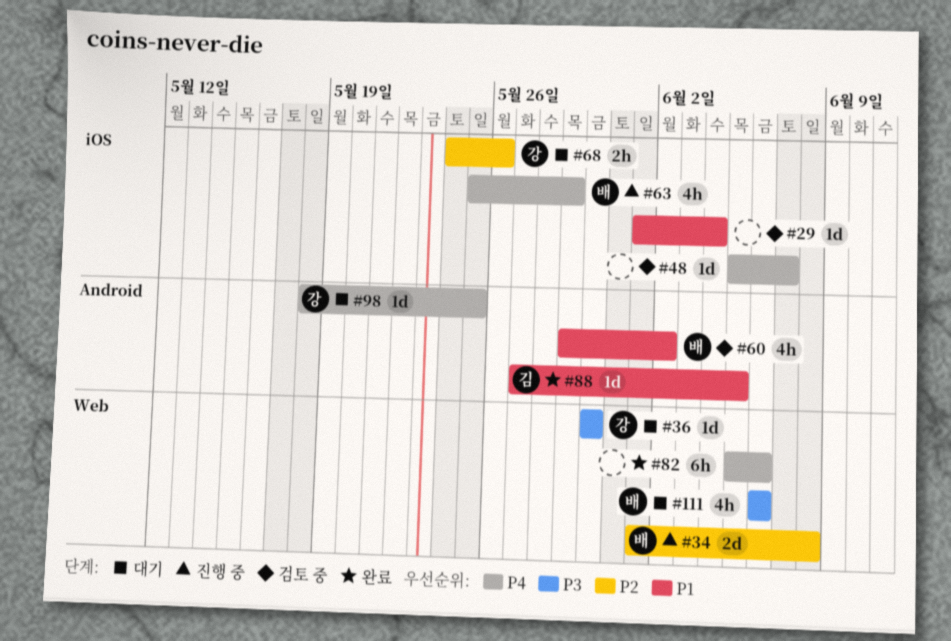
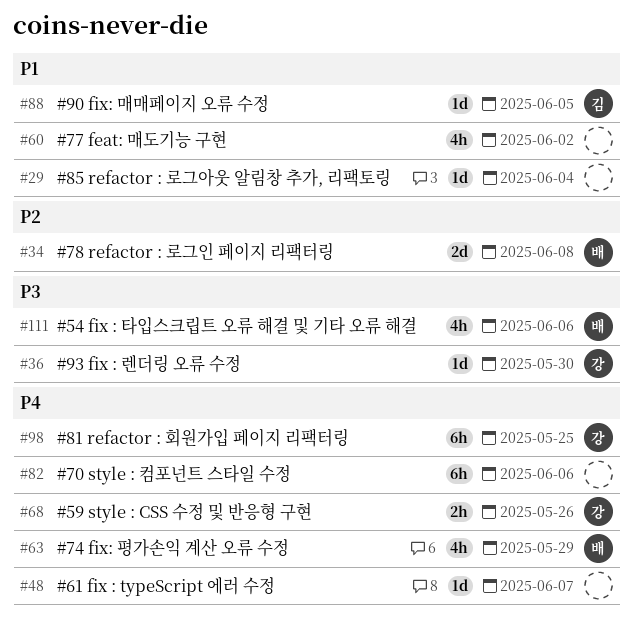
#60, owner: 배 -> none
#68, priority: P2 -> P4
#98, estimate: 1d -> 6h

